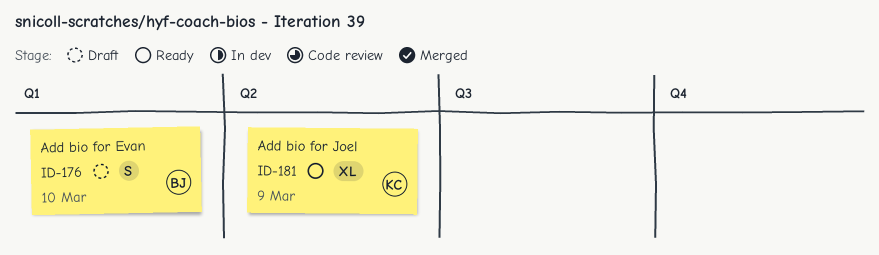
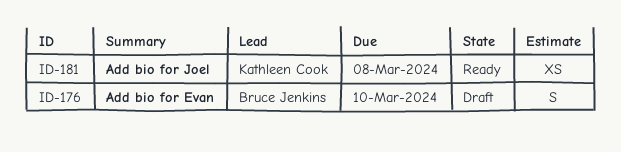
ID-181, estimate: XL -> XS
ID-181, due: Mar 9 -> Mar 8

